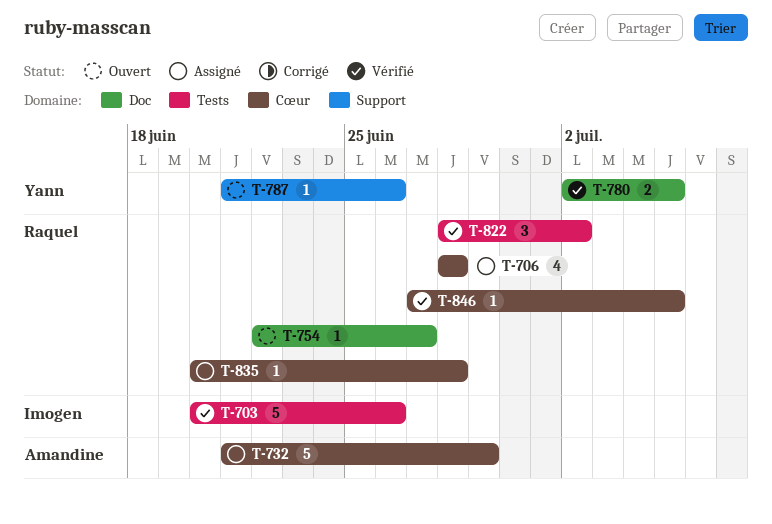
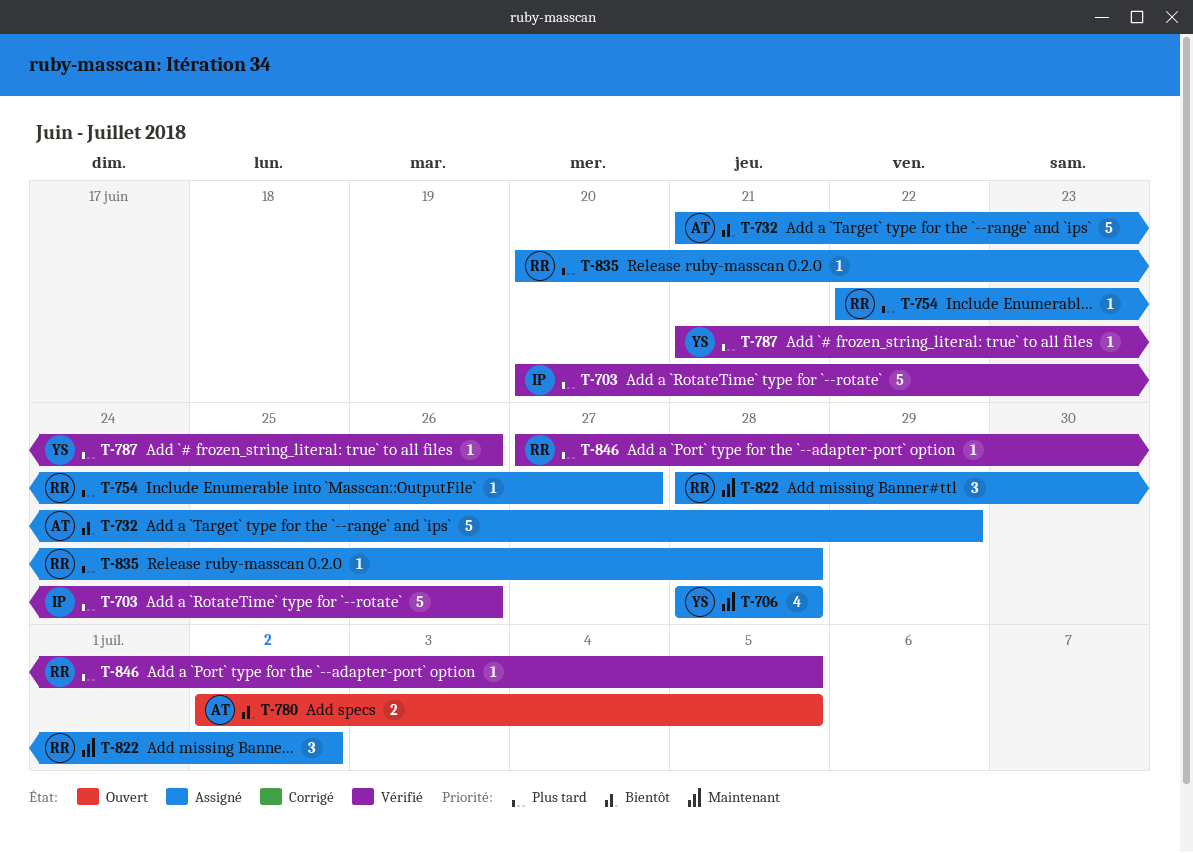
T-706, owner: Raquel -> Yann
T-754, status: Ouvert -> Assigné
T-780, status: Vérifié -> Ouvert
T-780, owner: Yann -> Amandine
T-787, status: Ouvert -> Vérifié
T-822, status: Vérifié -> Assigné

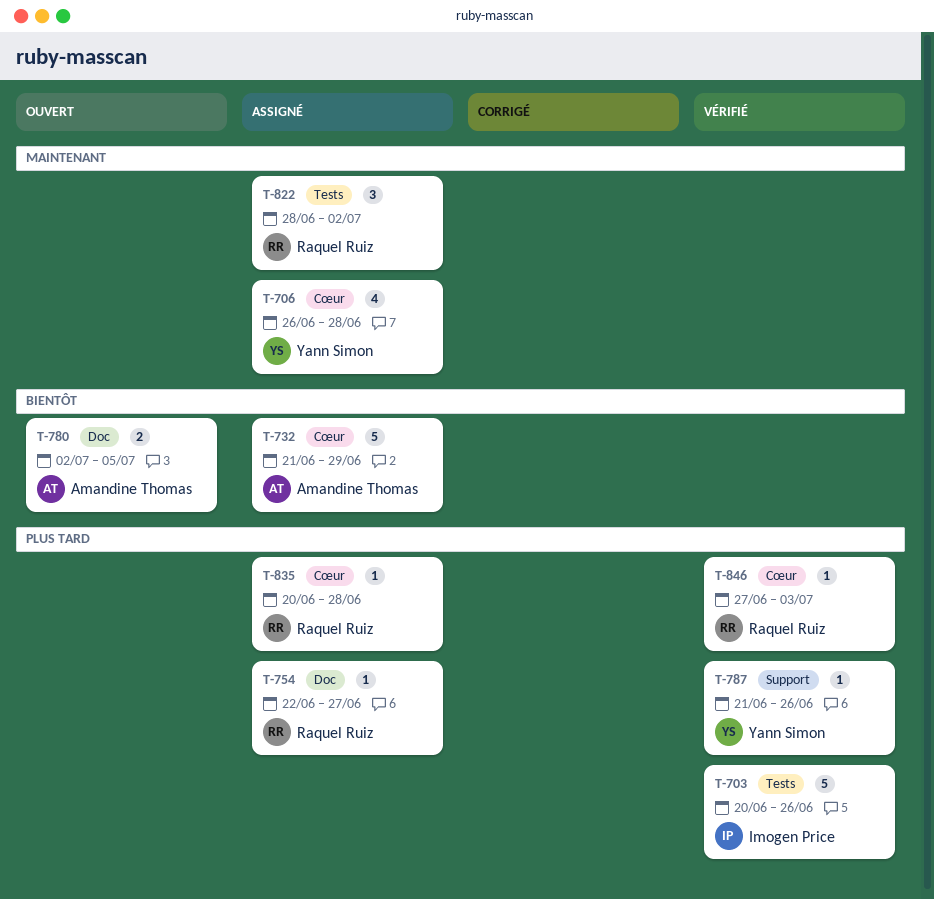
T-706, start: Jun 28 -> Jun 26
T-846, due: Jul 5 -> Jul 3

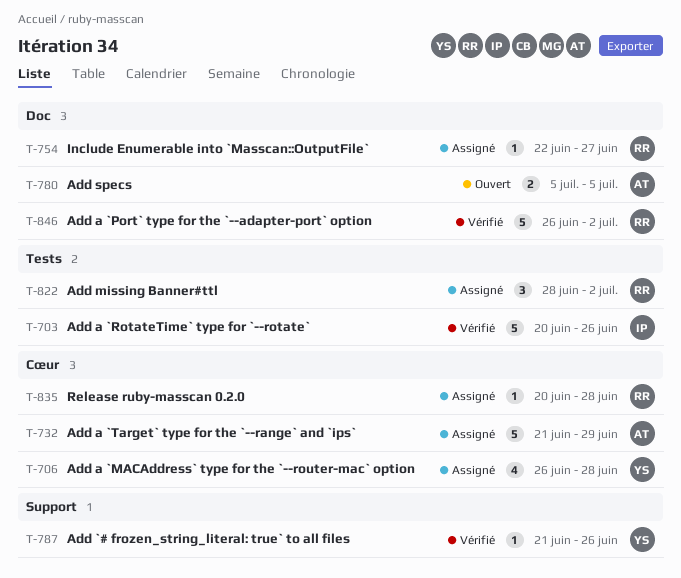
T-780, start: Jul 2 -> Jul 5
T-846, label: Cœur -> Doc
T-846, estimate: 1 -> 5
T-846, start: Jun 27 -> Jun 26
T-846, due: Jul 3 -> Jul 2

